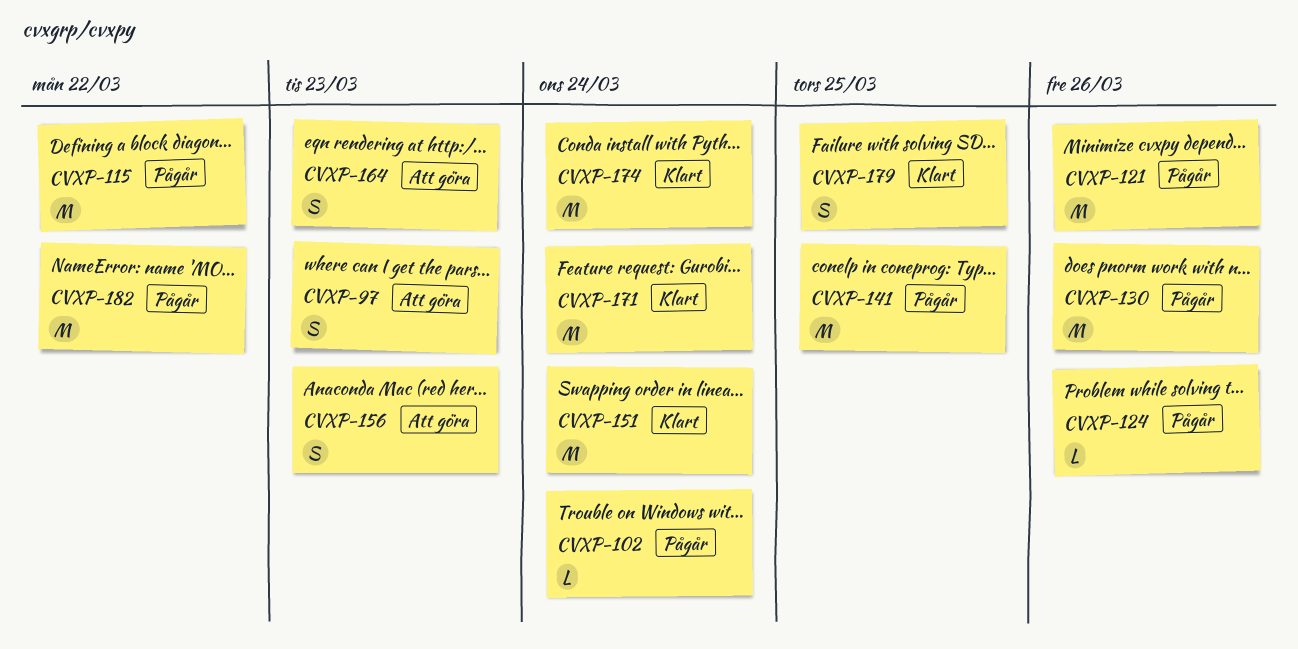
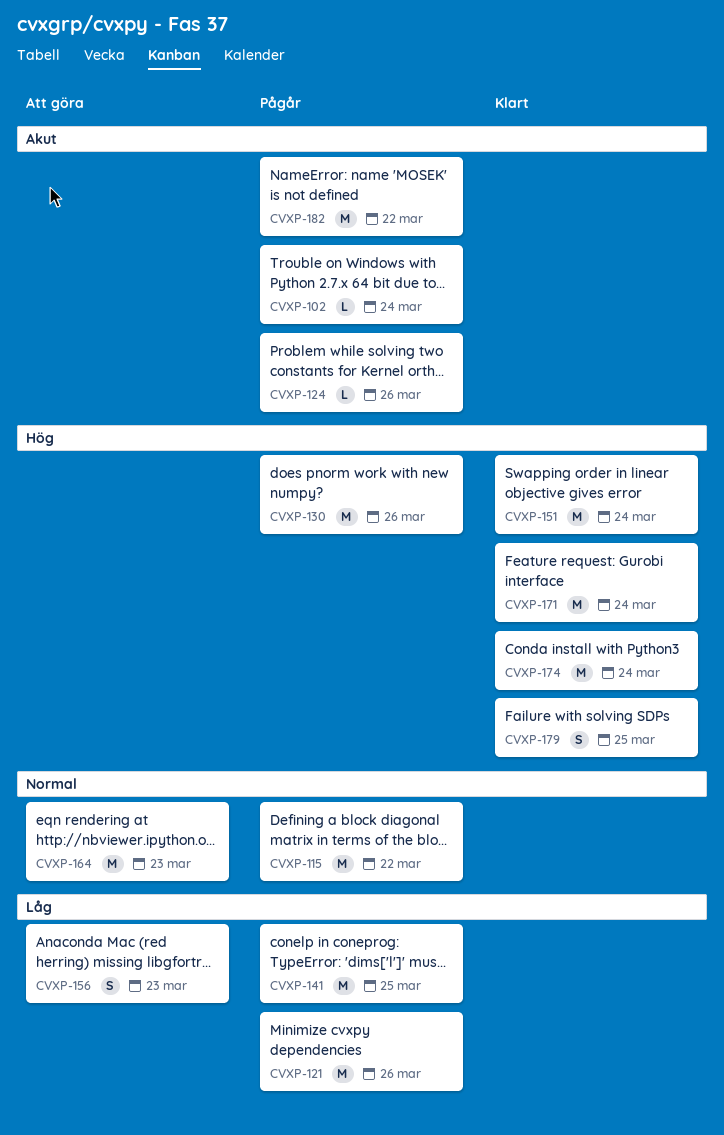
CVXP-97: present -> none
CVXP-164, estimate: S -> M

